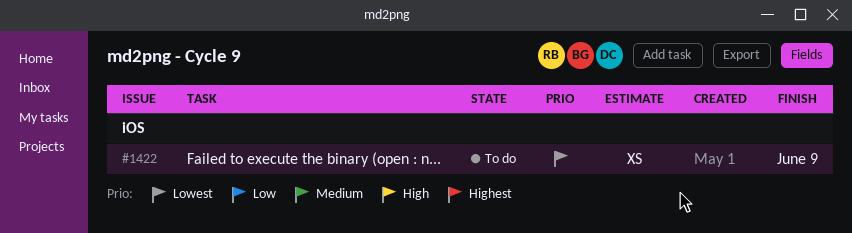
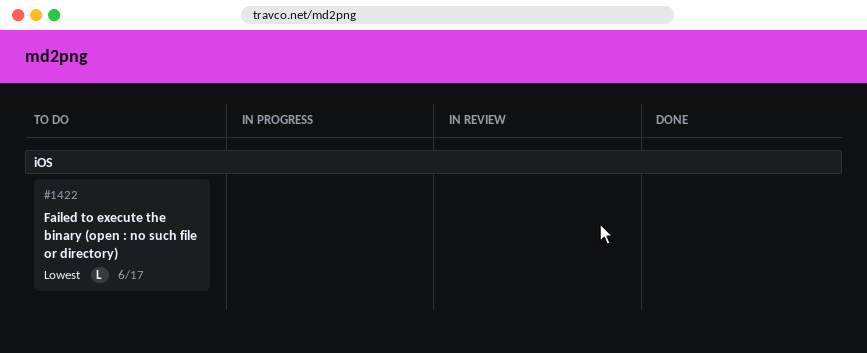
#1422, estimate: XS -> L
#1422, due: Jun 9 -> Jun 17

